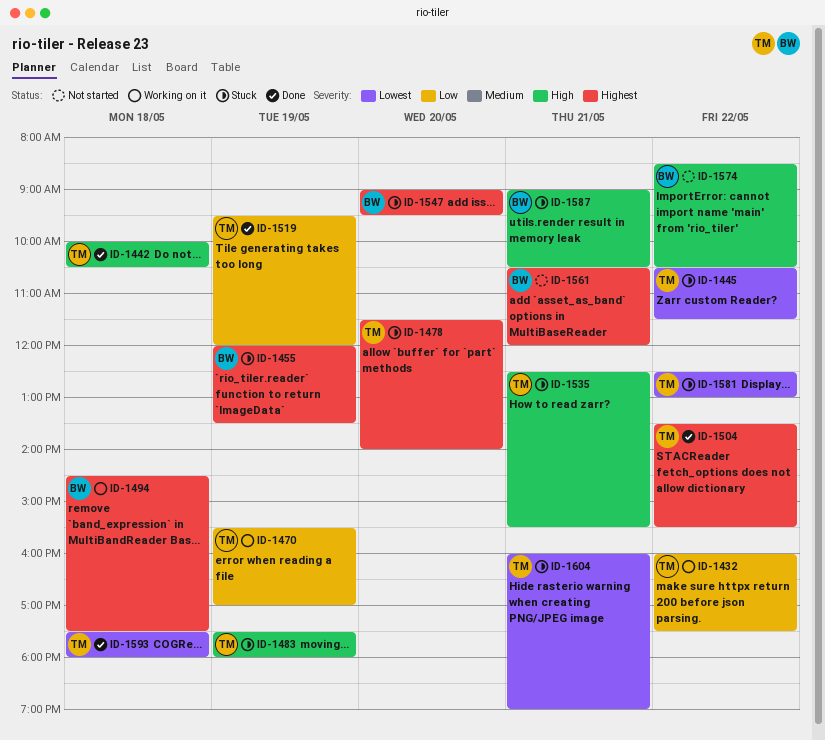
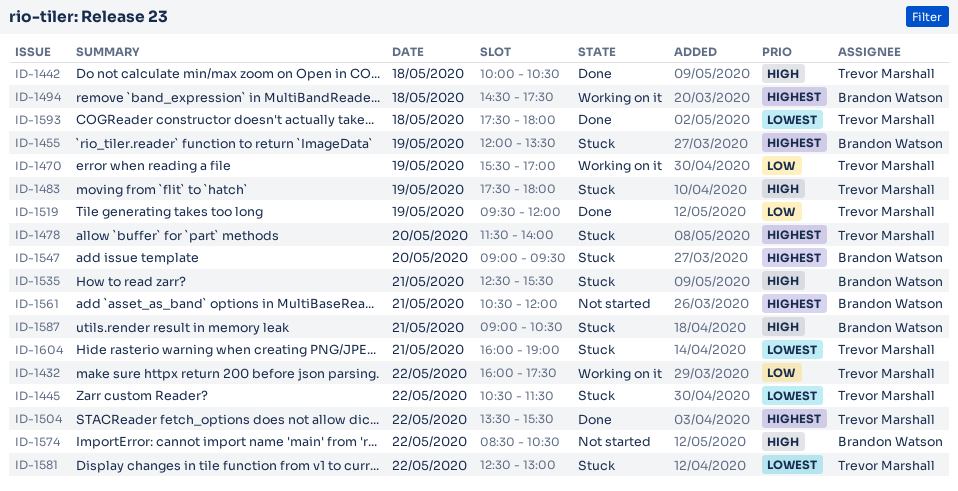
ID-1535, owner: Trevor Marshall -> Brandon Watson

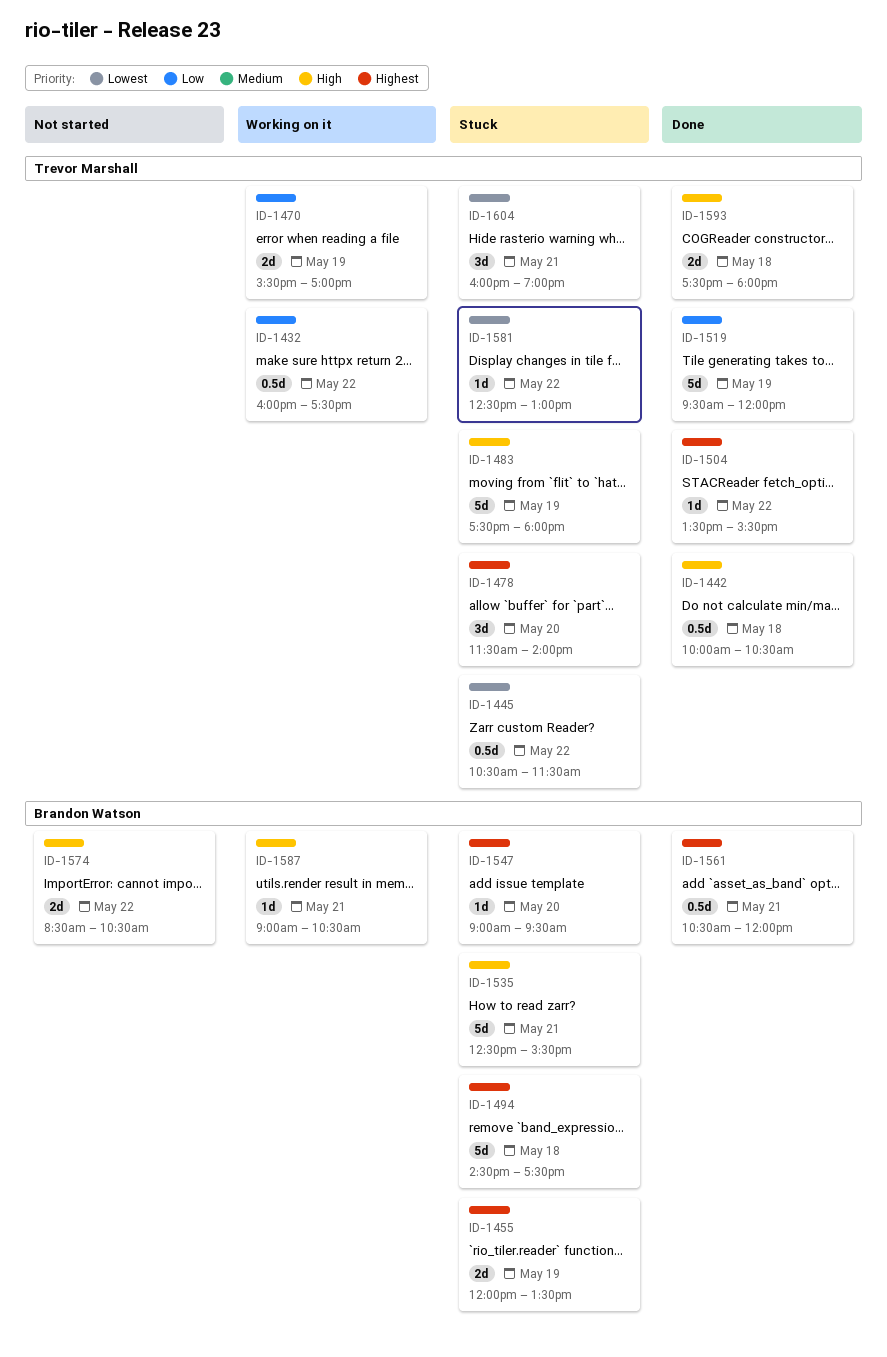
ID-1494, status: Working on it -> Stuck
ID-1561, status: Not started -> Done
ID-1587, status: Stuck -> Working on it
ID-1593, priority: Lowest -> High

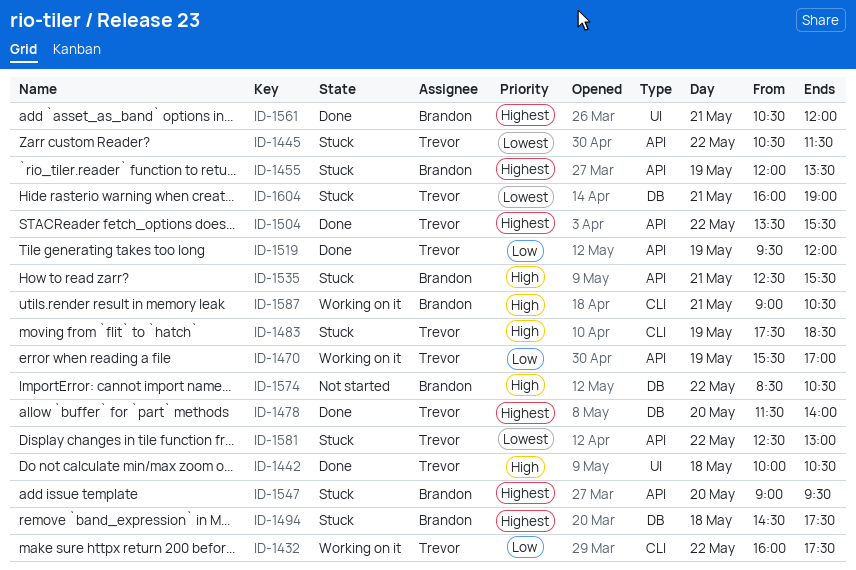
ID-1478, status: Stuck -> Done
ID-1483, ends: 18:00 -> 18:30
ID-1593: present -> none

